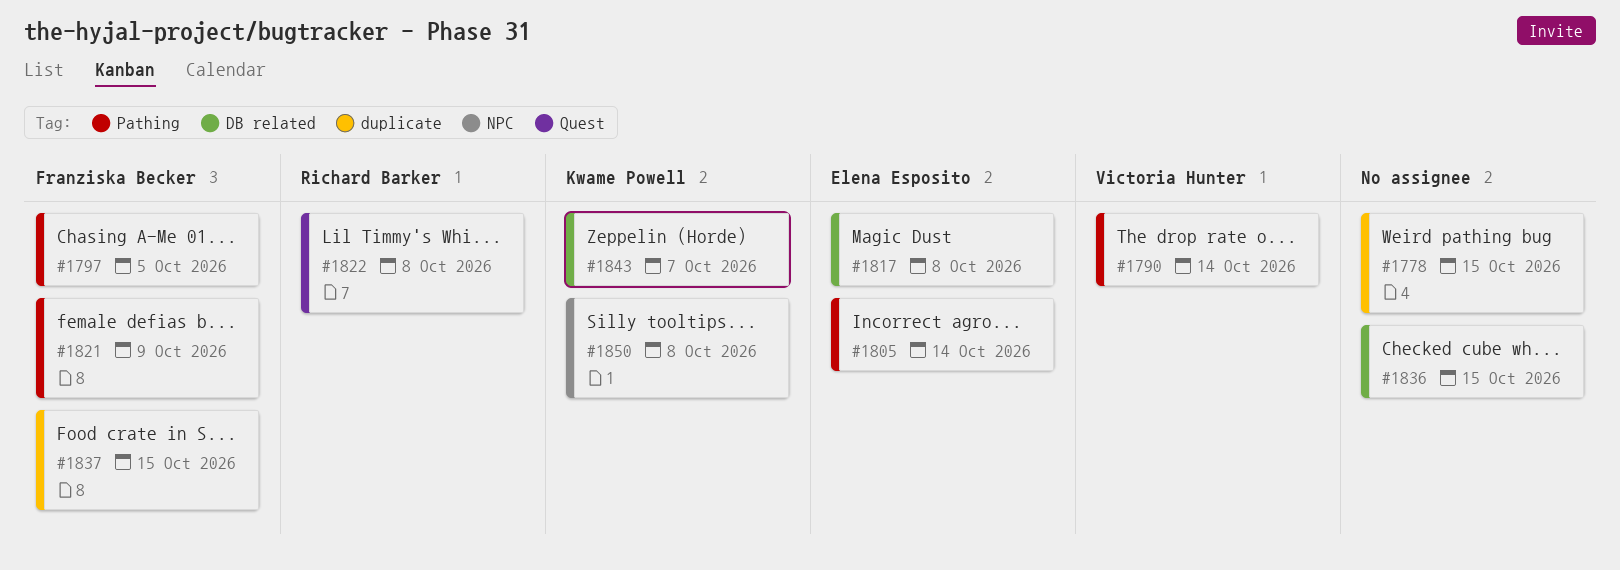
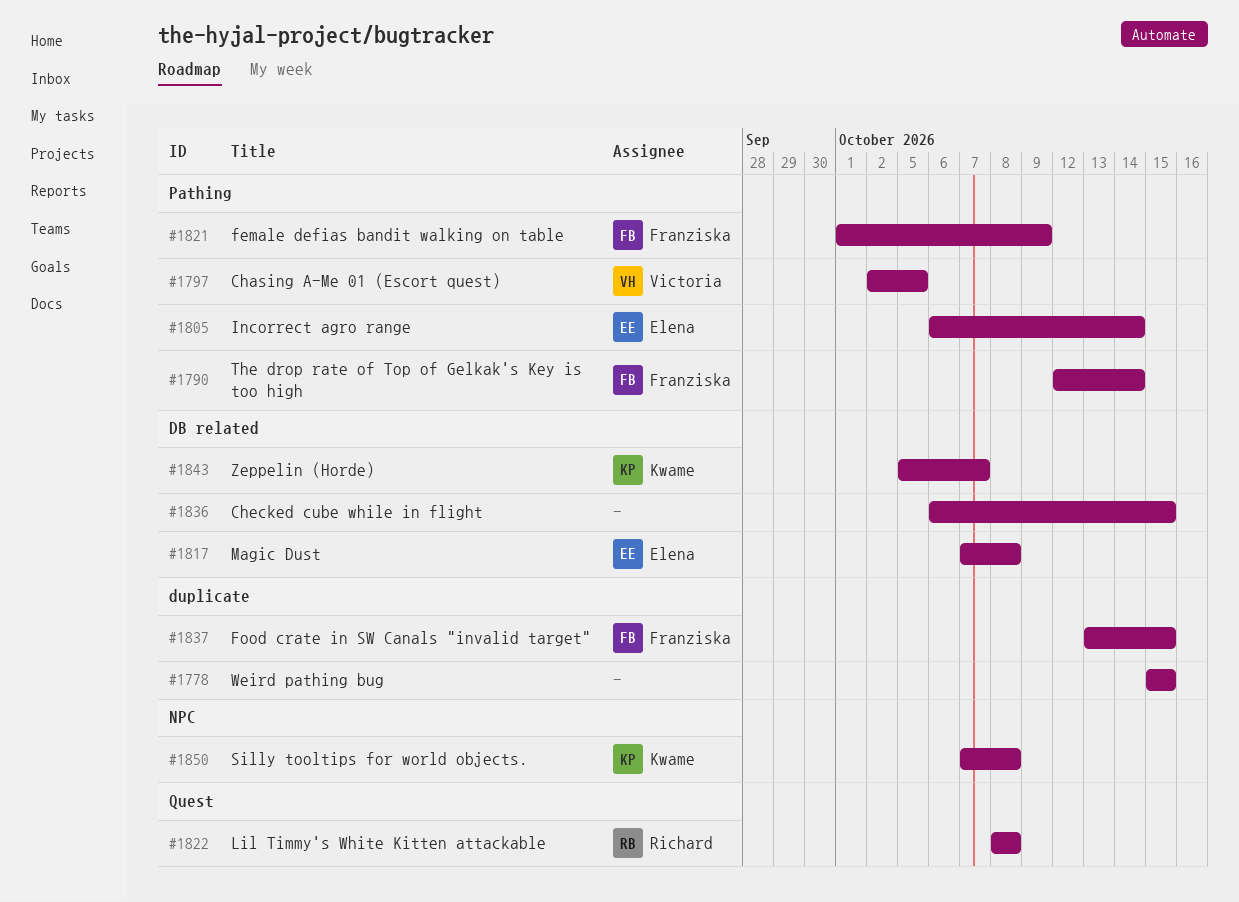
#1790, owner: Victoria Hunter -> Franziska Becker
#1797, owner: Franziska Becker -> Victoria Hunter

